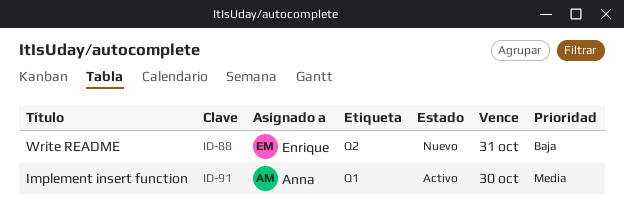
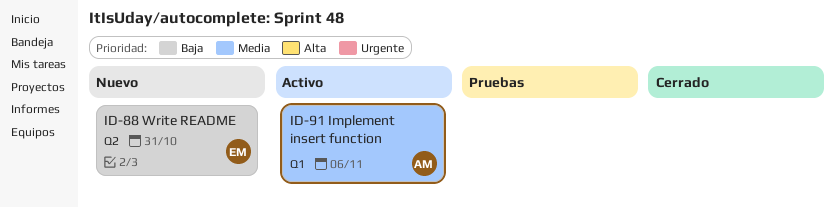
ID-91, due: Oct 30 -> Nov 6

